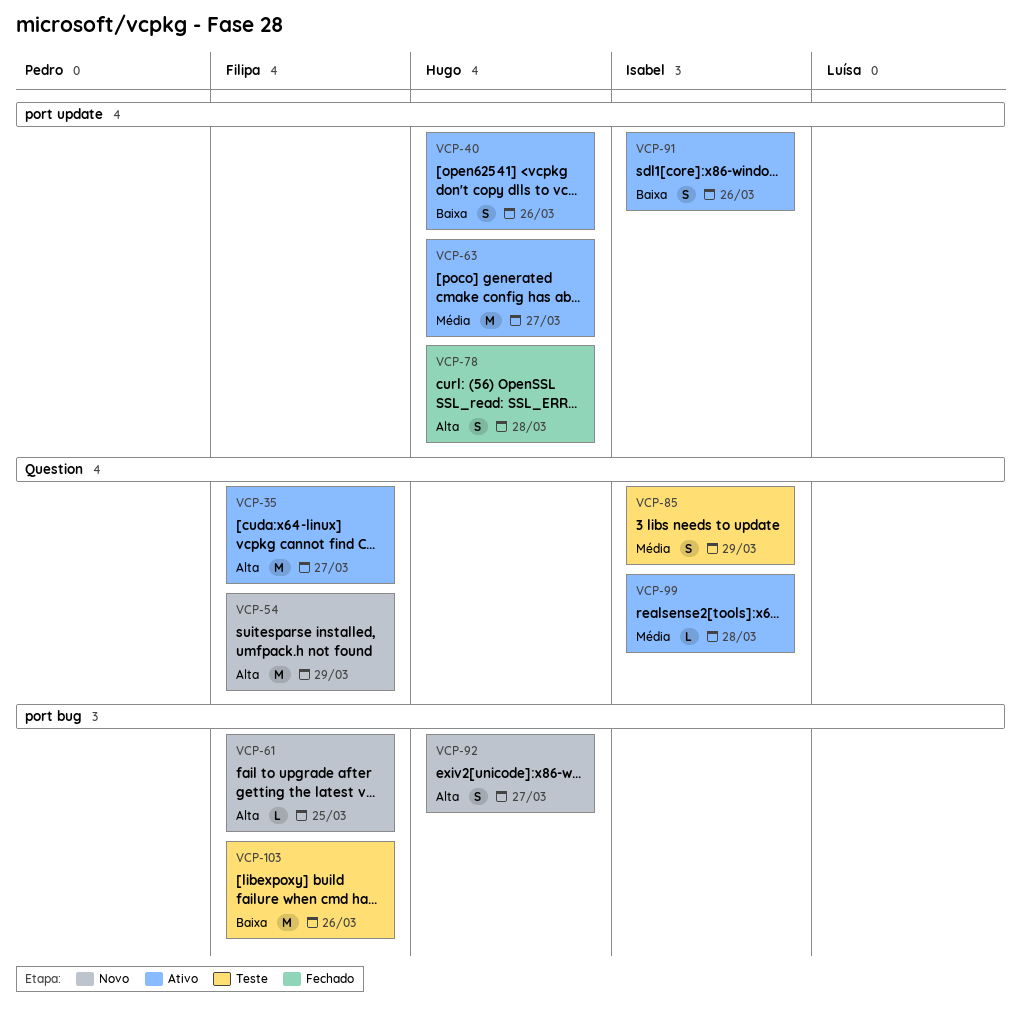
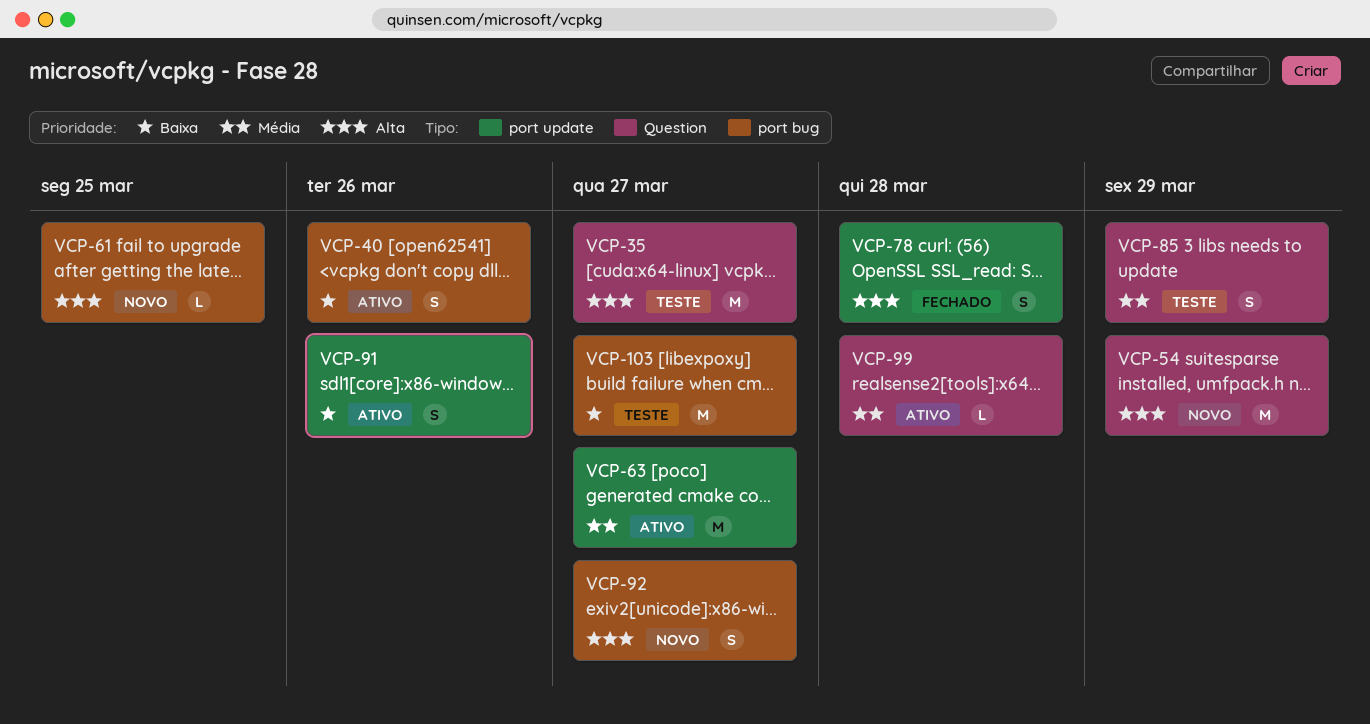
VCP-35, status: Ativo -> Teste
VCP-40, label: port update -> port bug
VCP-103, due: Mar 26 -> Mar 27

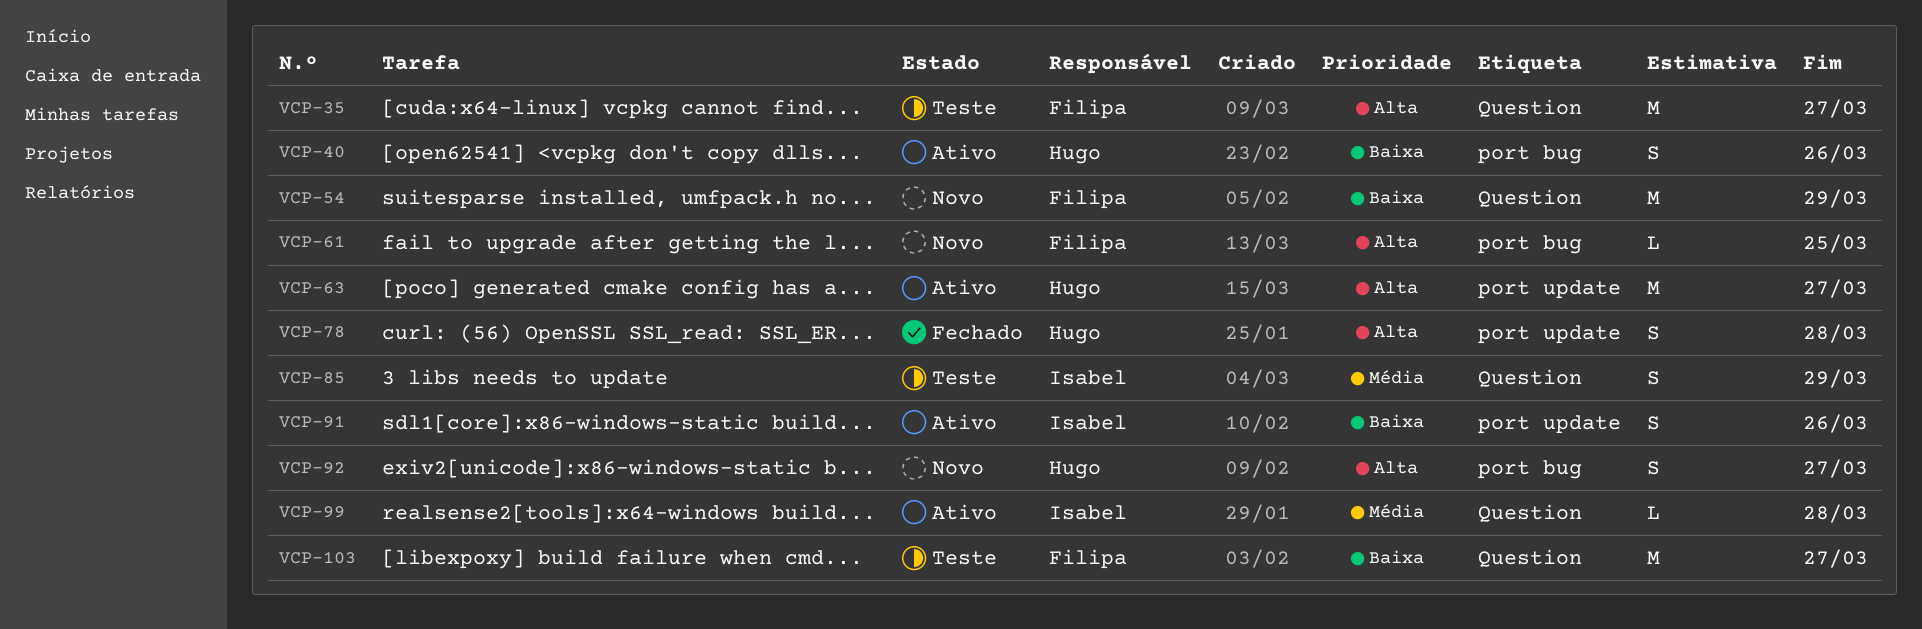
VCP-54, priority: Alta -> Baixa
VCP-63, priority: Média -> Alta
VCP-103, label: port bug -> Question

